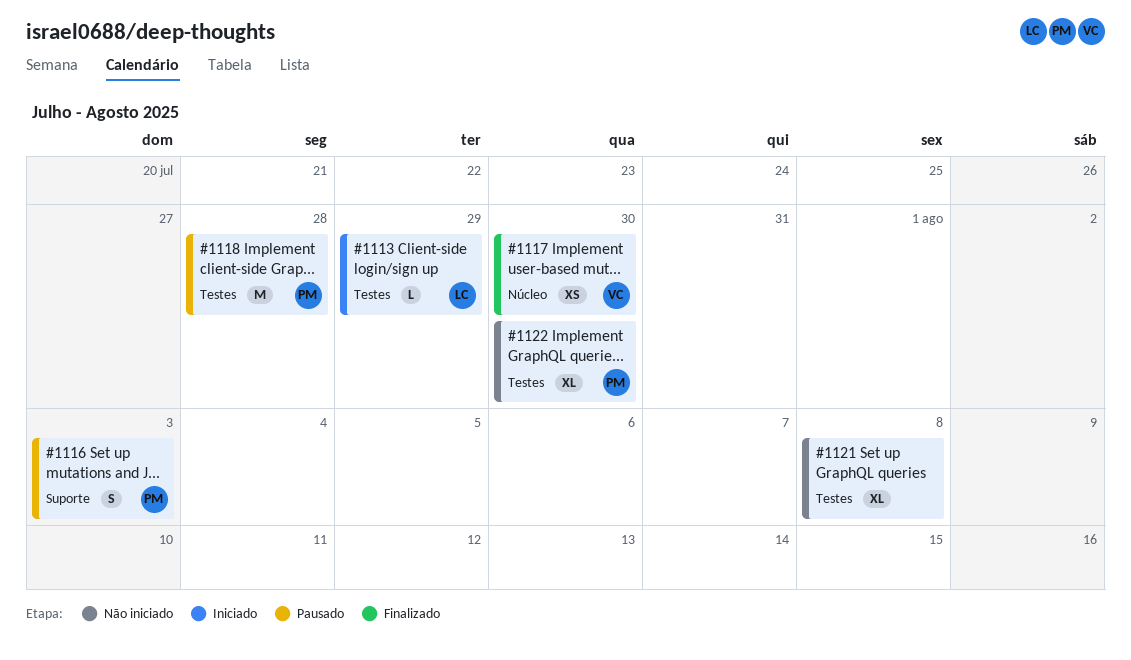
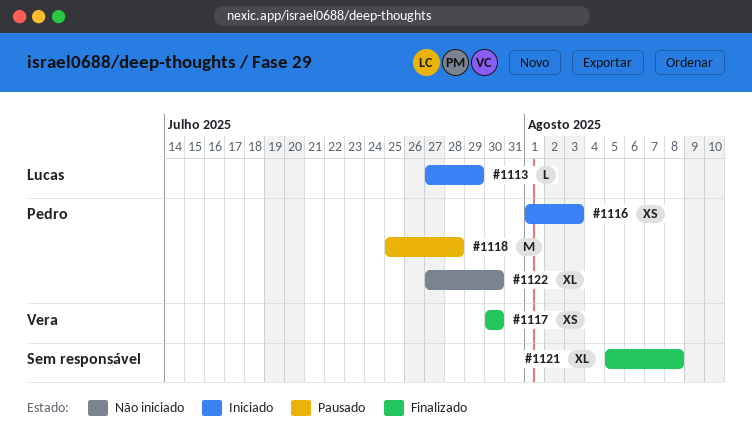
#1116, status: Pausado -> Iniciado
#1116, estimate: S -> XS
#1121, status: Não iniciado -> Finalizado

